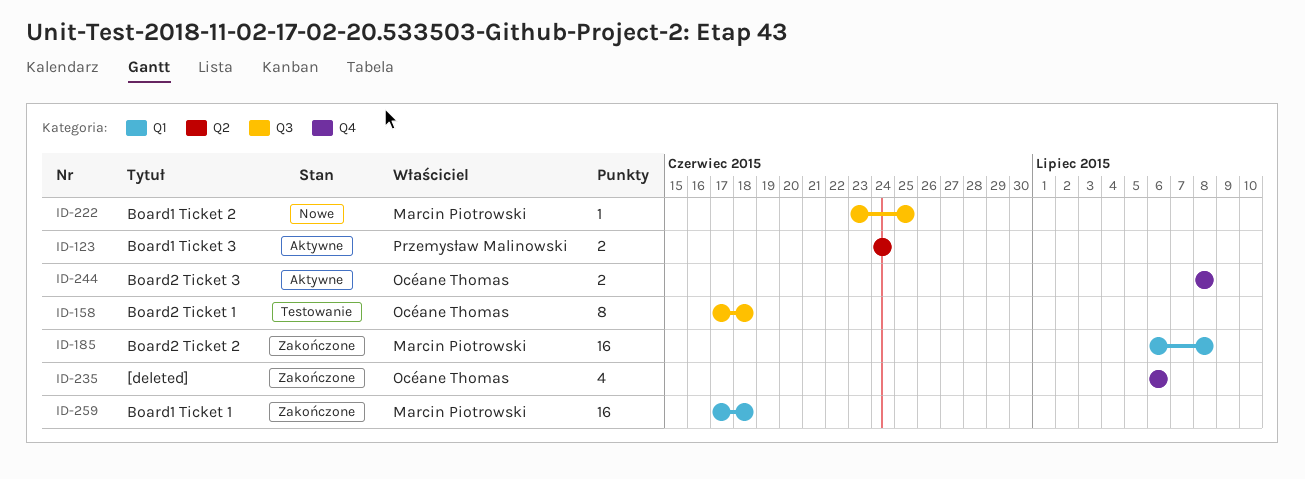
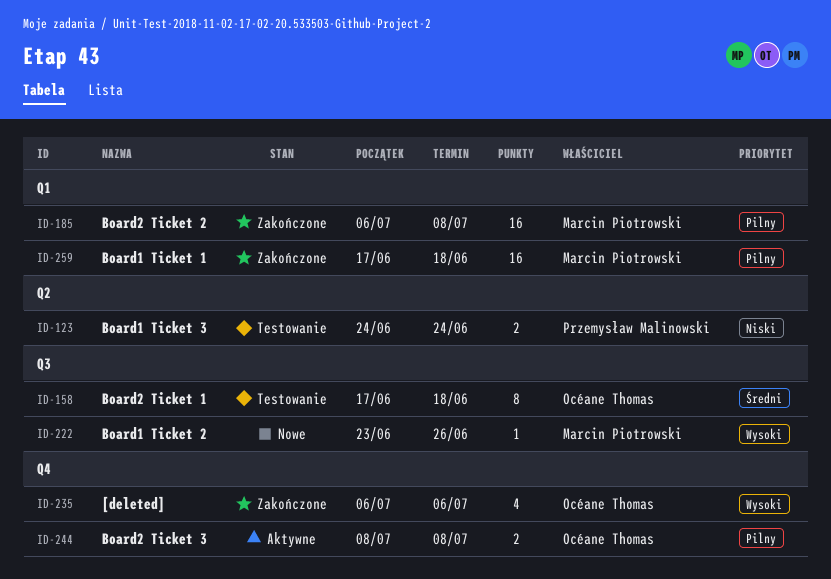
ID-123, status: Aktywne -> Testowanie
ID-222, due: Jun 25 -> Jun 26

